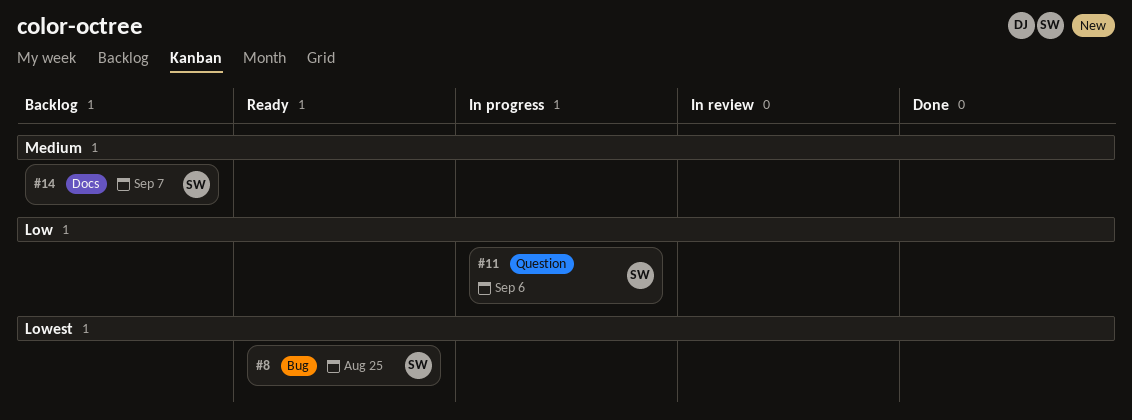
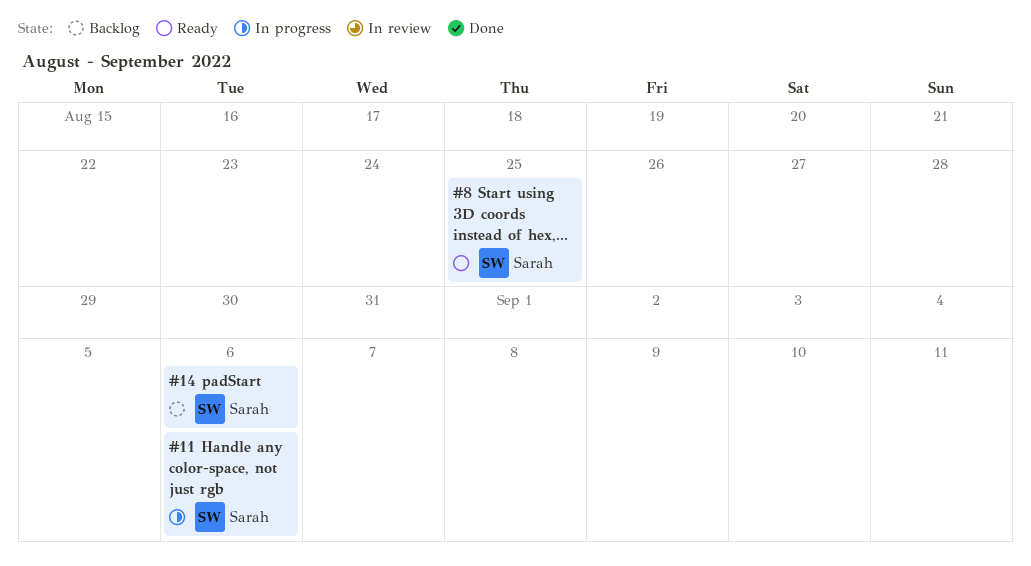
#14, due: Sep 7 -> Sep 6

